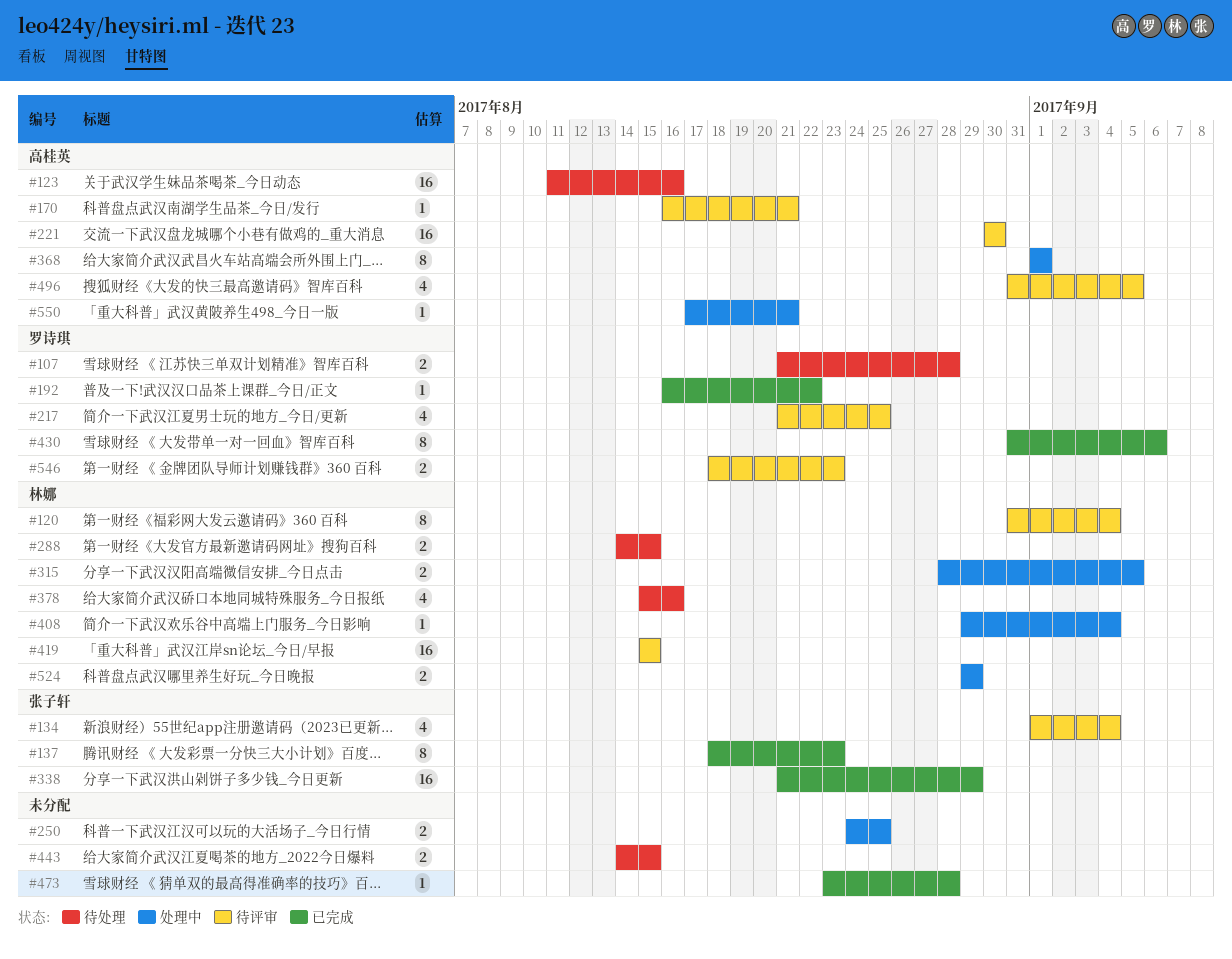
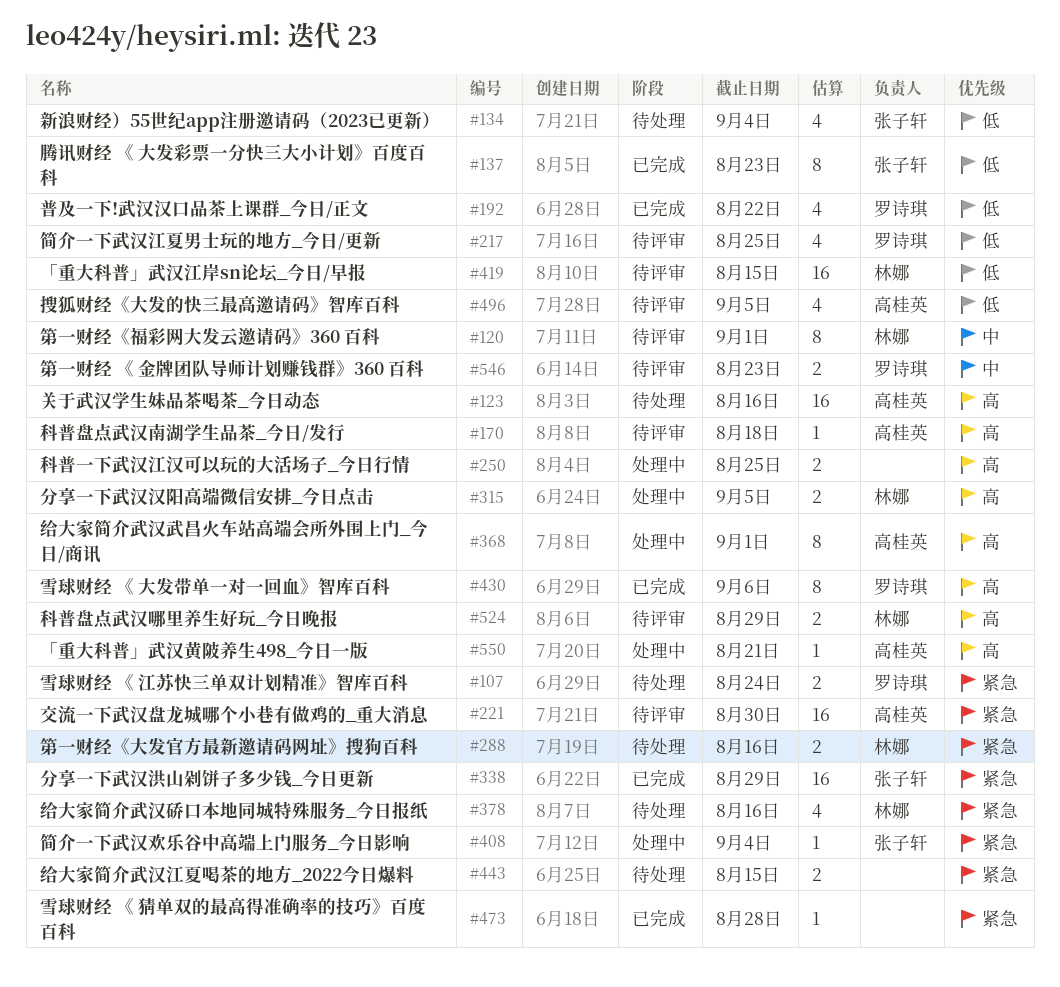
#107, due: Aug 28 -> Aug 24
#120, due: Sep 4 -> Sep 1
#134, status: 待评审 -> 待处理
#170, due: Aug 21 -> Aug 18
#192, estimate: 1 -> 4
#288, due: Aug 15 -> Aug 16
#408, owner: 林娜 -> 张子轩
#524, status: 处理中 -> 待评审

